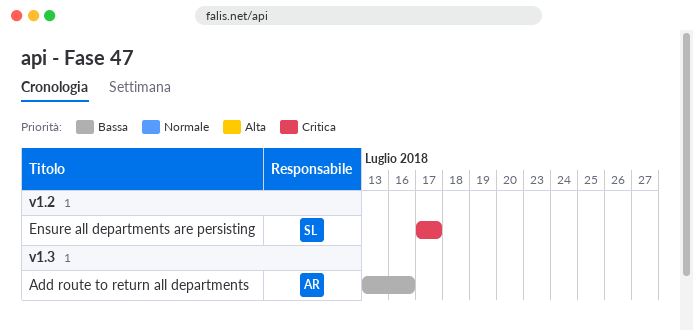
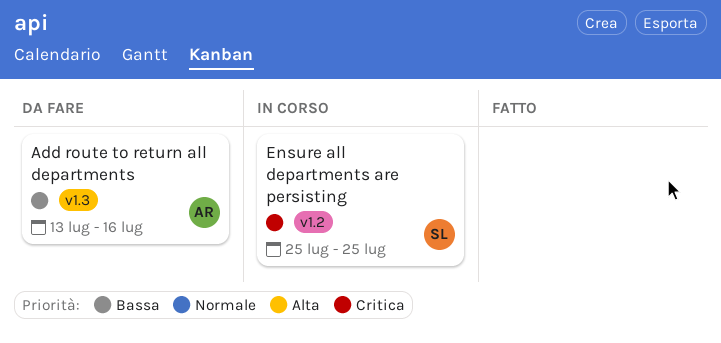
Ensure all departments are persisting, start: Jul 17 -> Jul 25
Ensure all departments are persisting, due: Jul 17 -> Jul 25

